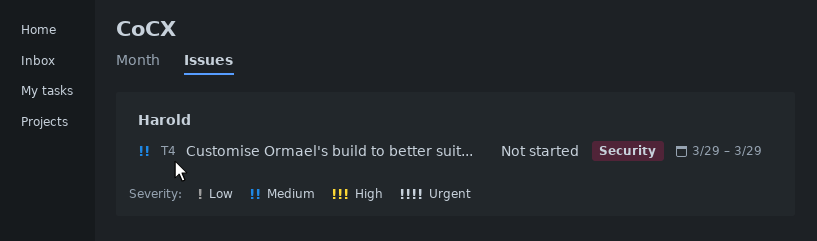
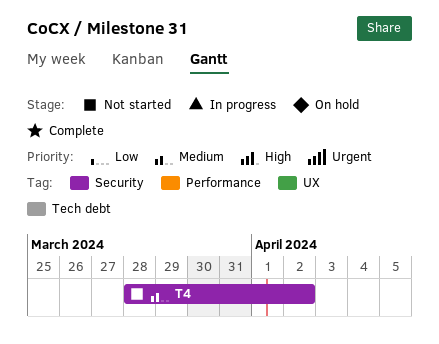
T4, start: Mar 29 -> Mar 28
T4, due: Mar 29 -> Apr 2

